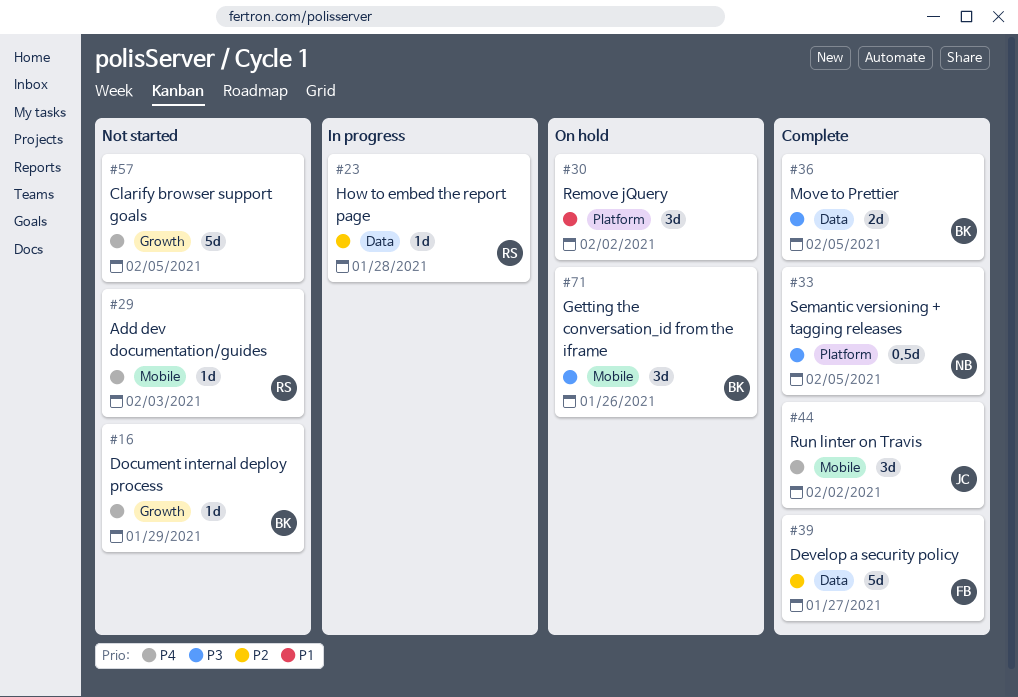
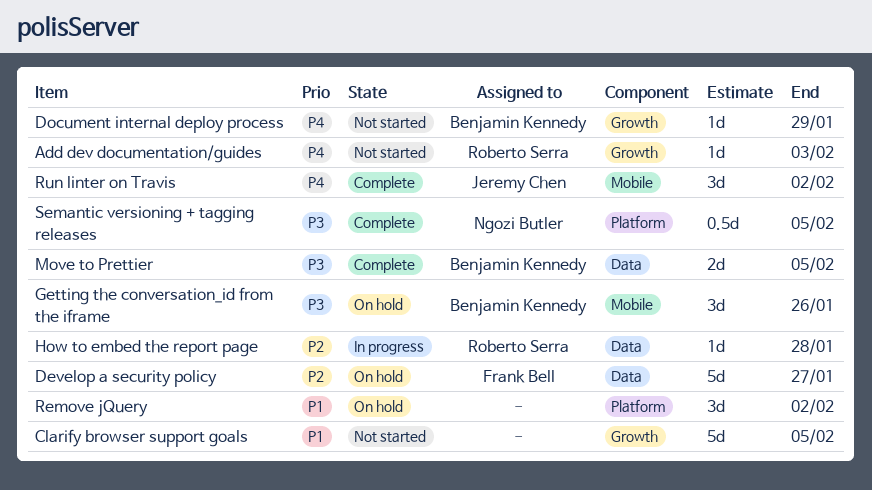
Add dev documentation/guides, label: Mobile -> Growth
Clarify browser support goals, priority: P4 -> P1
Develop a security policy, status: Complete -> On hold

